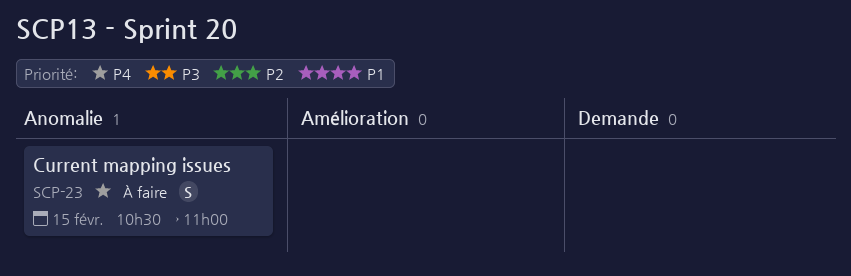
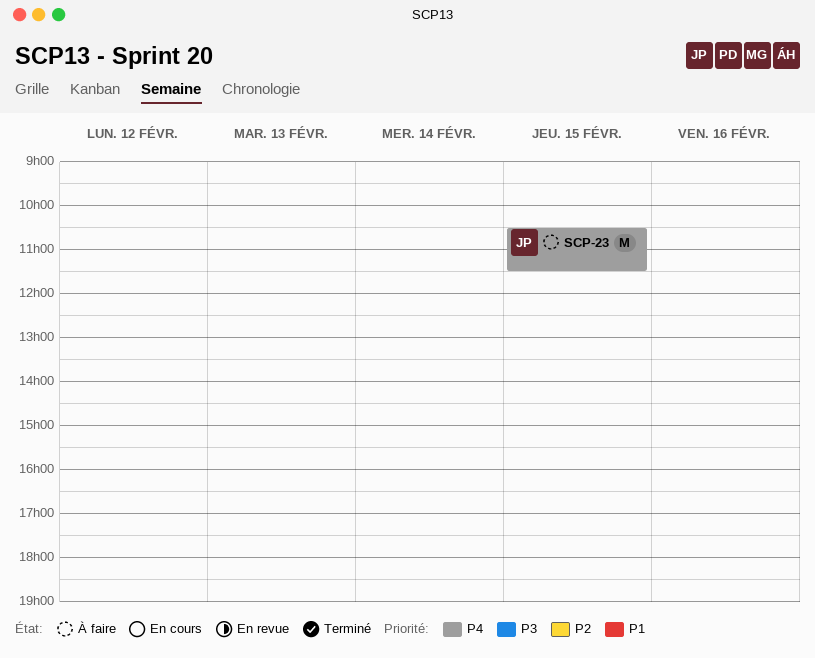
SCP-23, estimate: S -> M
SCP-23, ends: 11:00 -> 11:30

